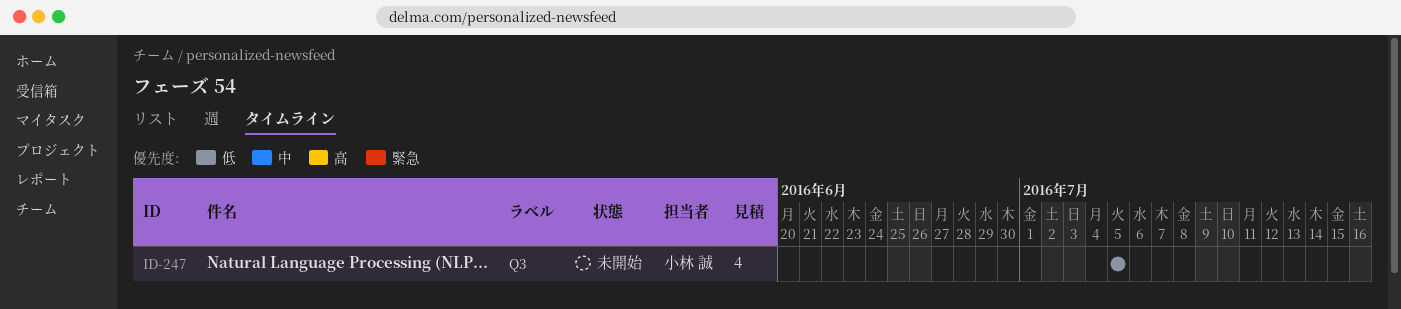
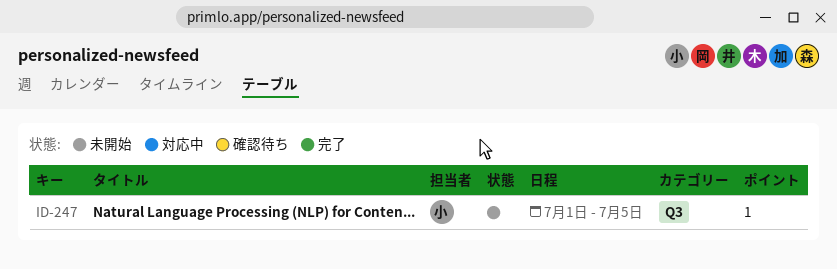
ID-247, estimate: 4 -> 1
ID-247, start: Jul 5 -> Jul 1

